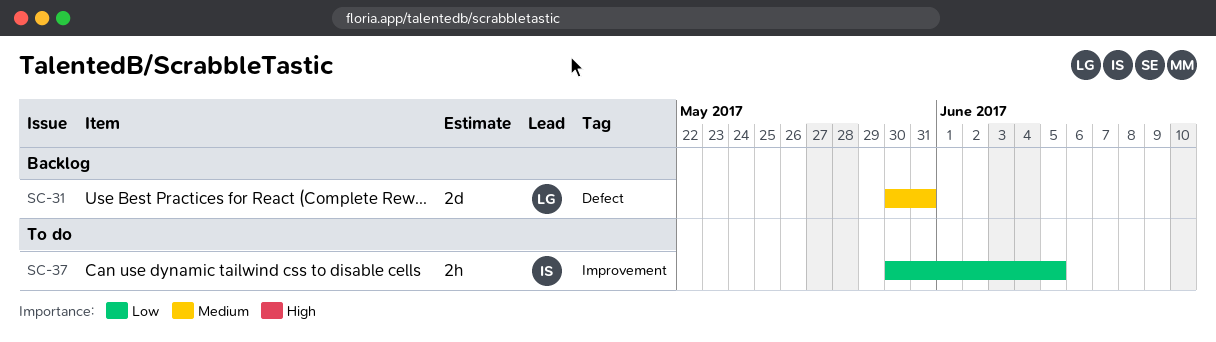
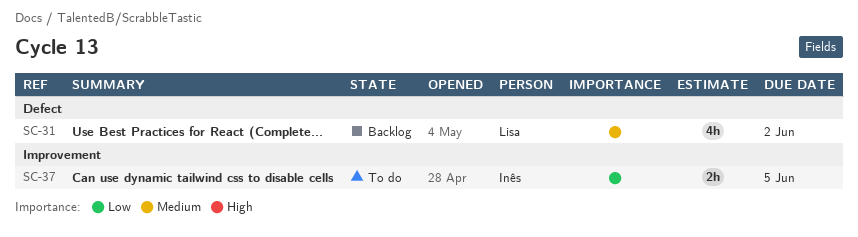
SC-31, estimate: 2d -> 4h
SC-31, due: May 31 -> Jun 2

